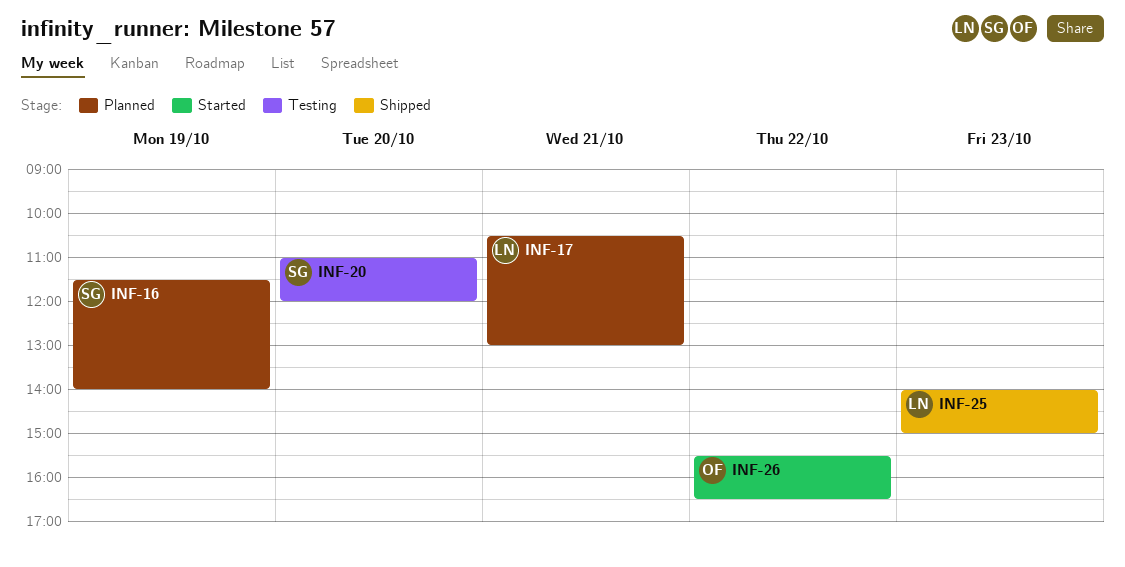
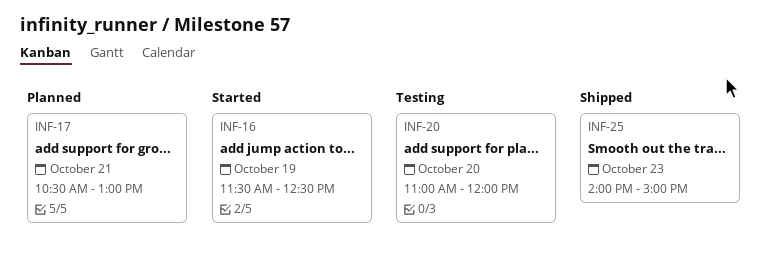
INF-16, status: Planned -> Started
INF-16, ends: 14:00 -> 12:30
INF-26: present -> none

